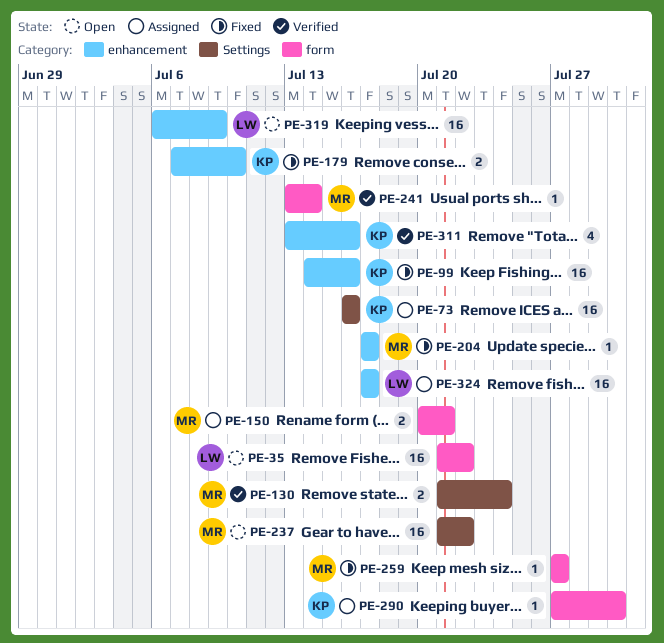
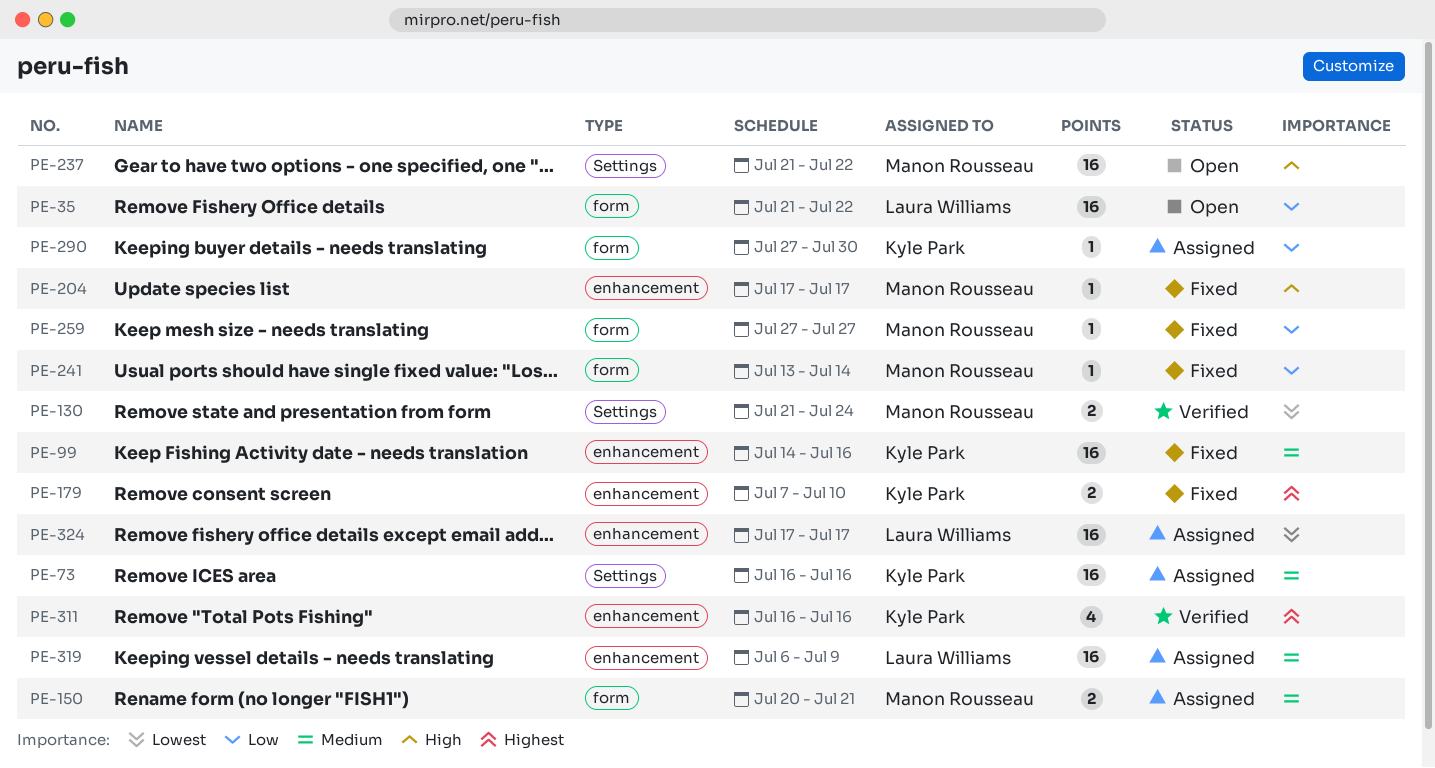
PE-241, status: Verified -> Fixed
PE-311, start: Jul 13 -> Jul 16
PE-319, status: Open -> Assigned

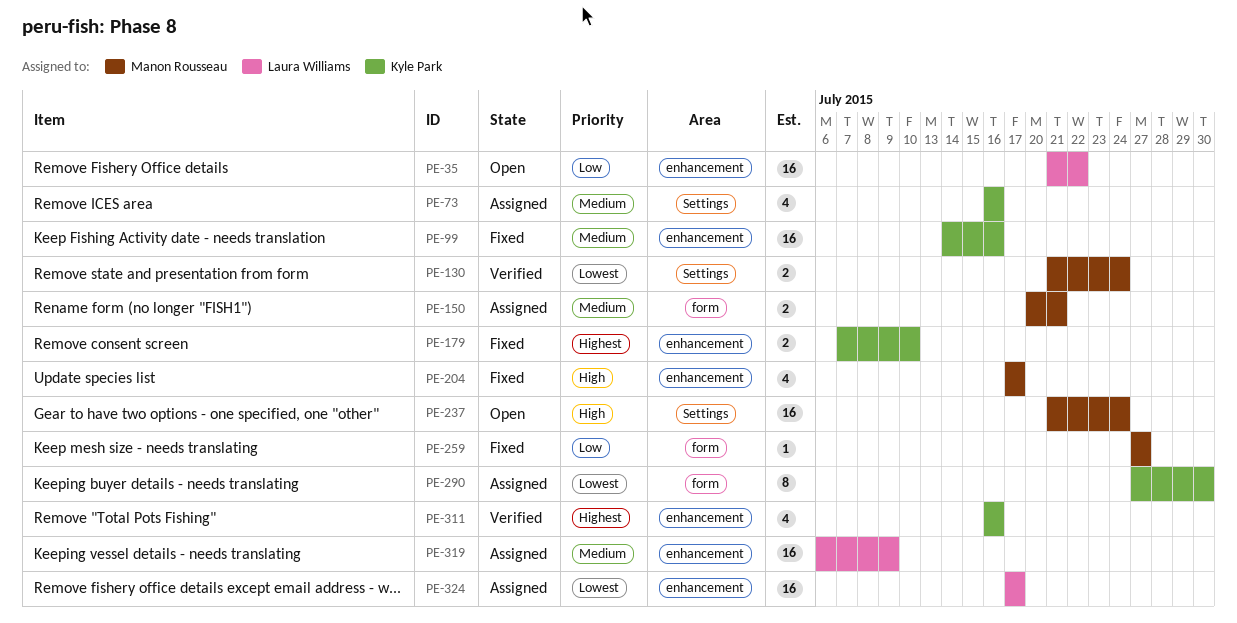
PE-35, label: form -> enhancement
PE-73, estimate: 16 -> 4
PE-204, estimate: 1 -> 4
PE-237, due: Jul 22 -> Jul 24
PE-241: present -> none
PE-290, priority: Low -> Lowest
PE-290, estimate: 1 -> 8

